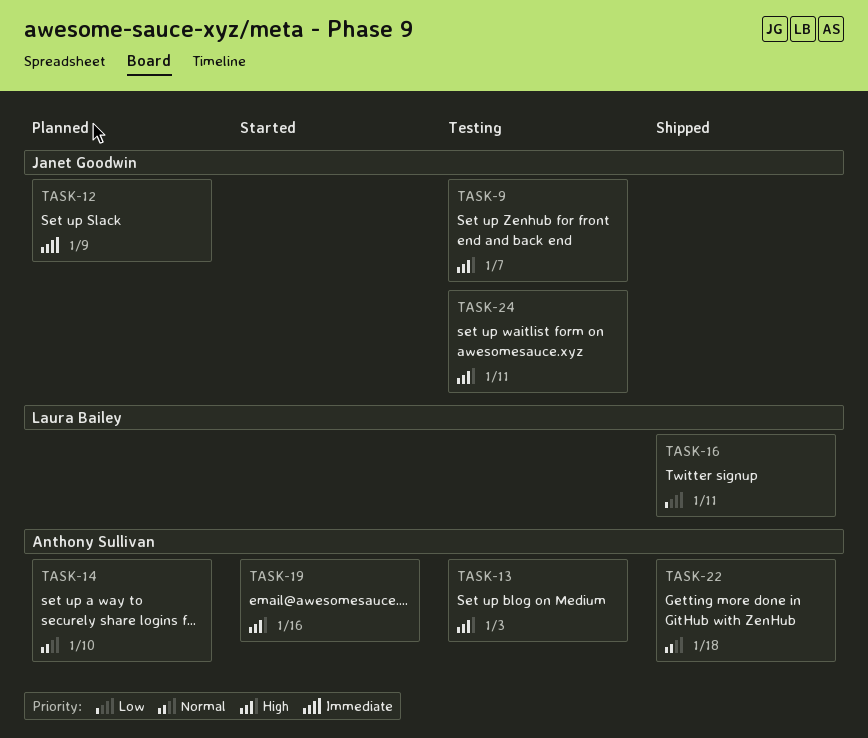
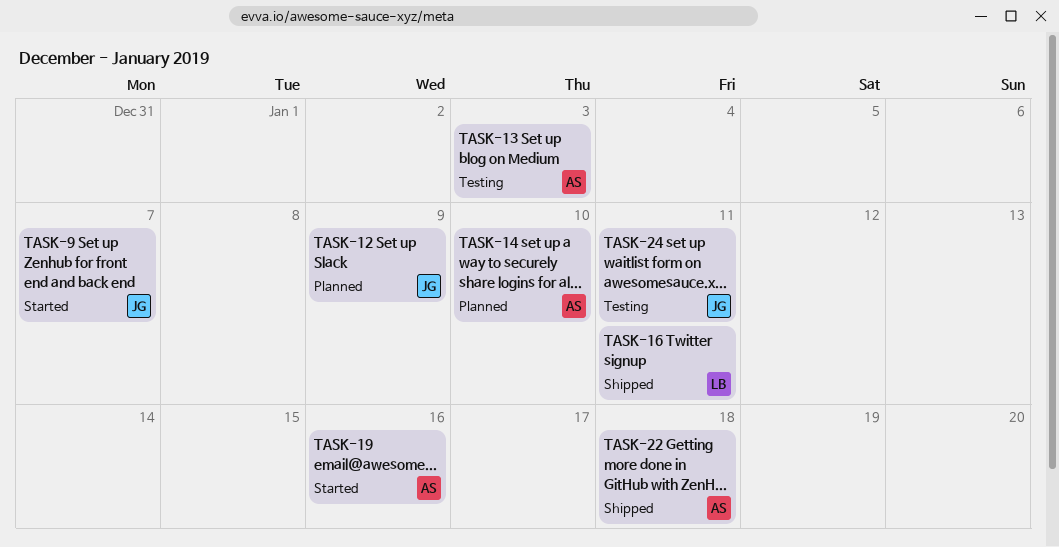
TASK-9, status: Testing -> Started

